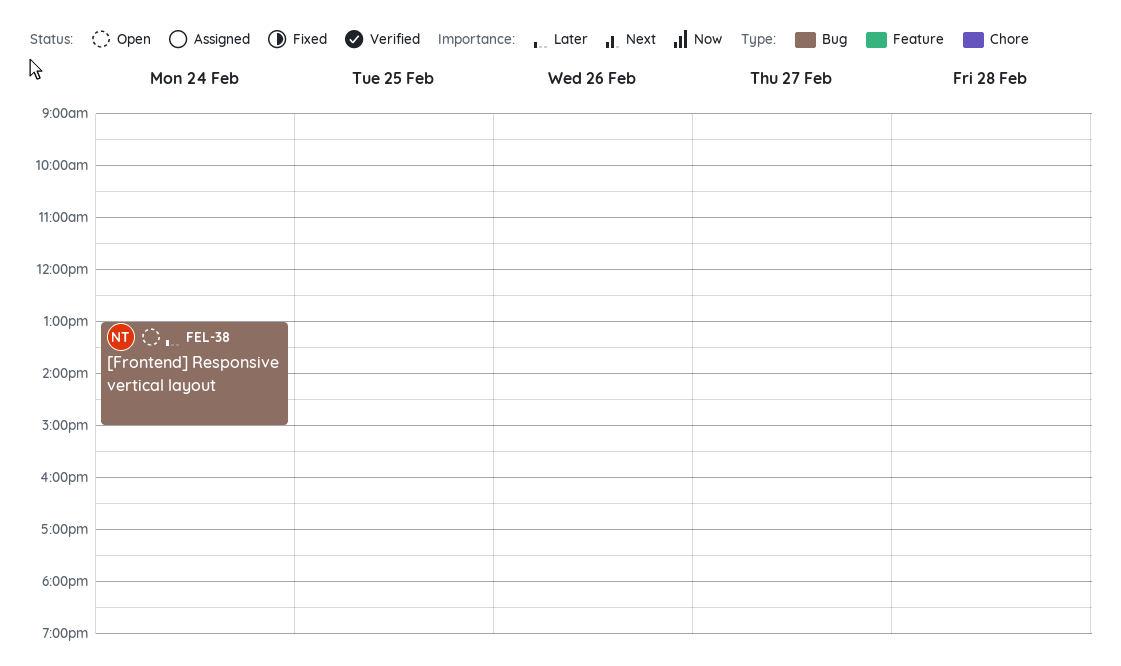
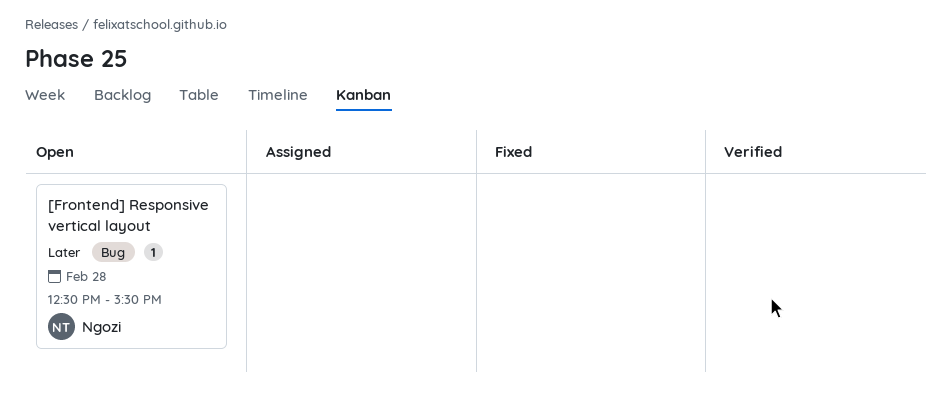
[Frontend] Responsive vertical layout, day: Feb 24 -> Feb 28
[Frontend] Responsive vertical layout, begins: 13:00 -> 12:30
[Frontend] Responsive vertical layout, ends: 15:00 -> 15:30

